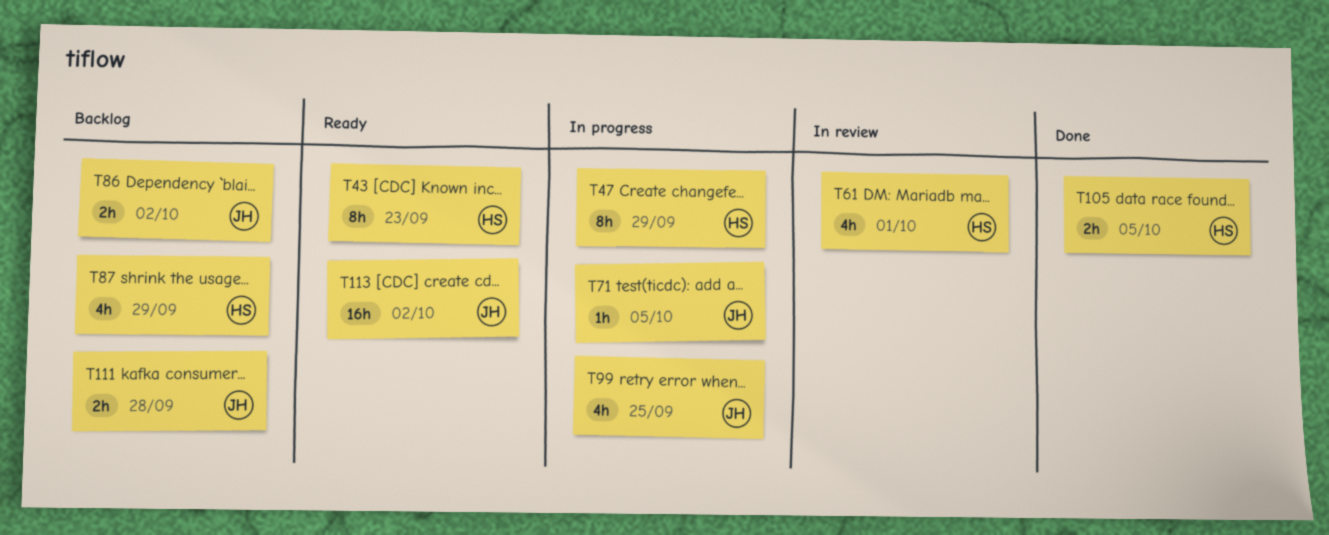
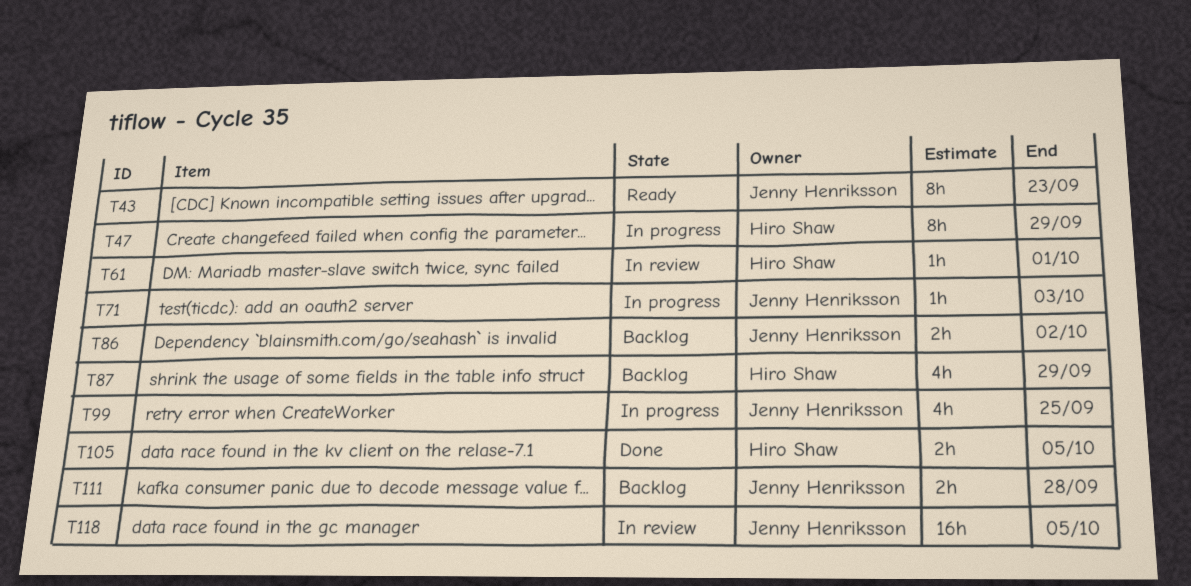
T43, owner: Hiro Shaw -> Jenny Henriksson
T61, estimate: 4h -> 1h
T71, due: Oct 5 -> Oct 3
T113: present -> none
T118: none -> present

